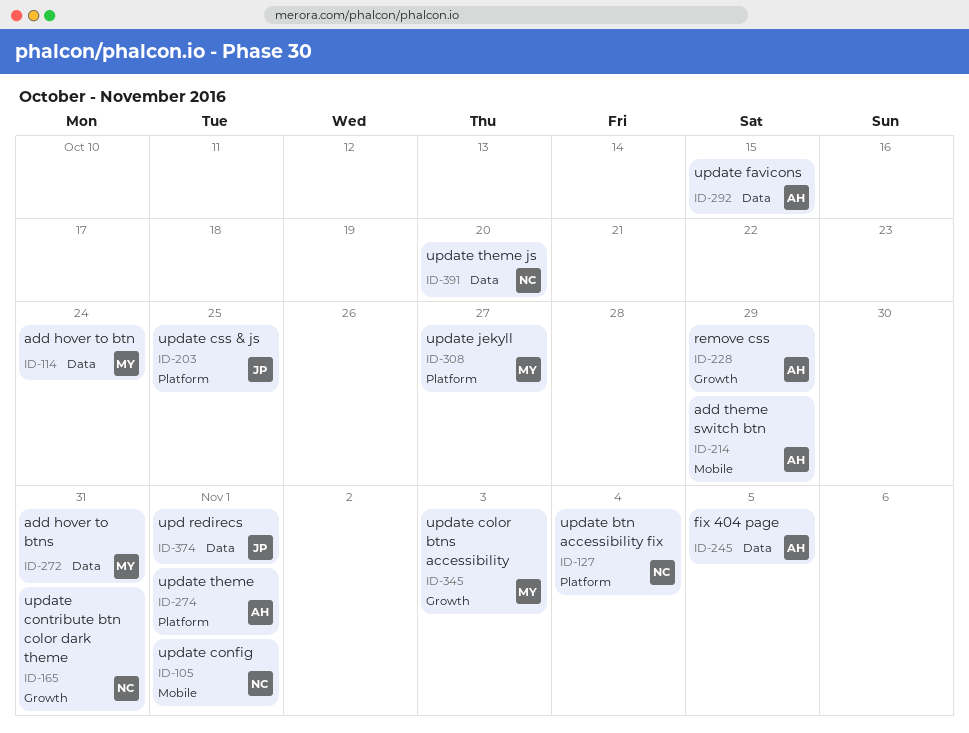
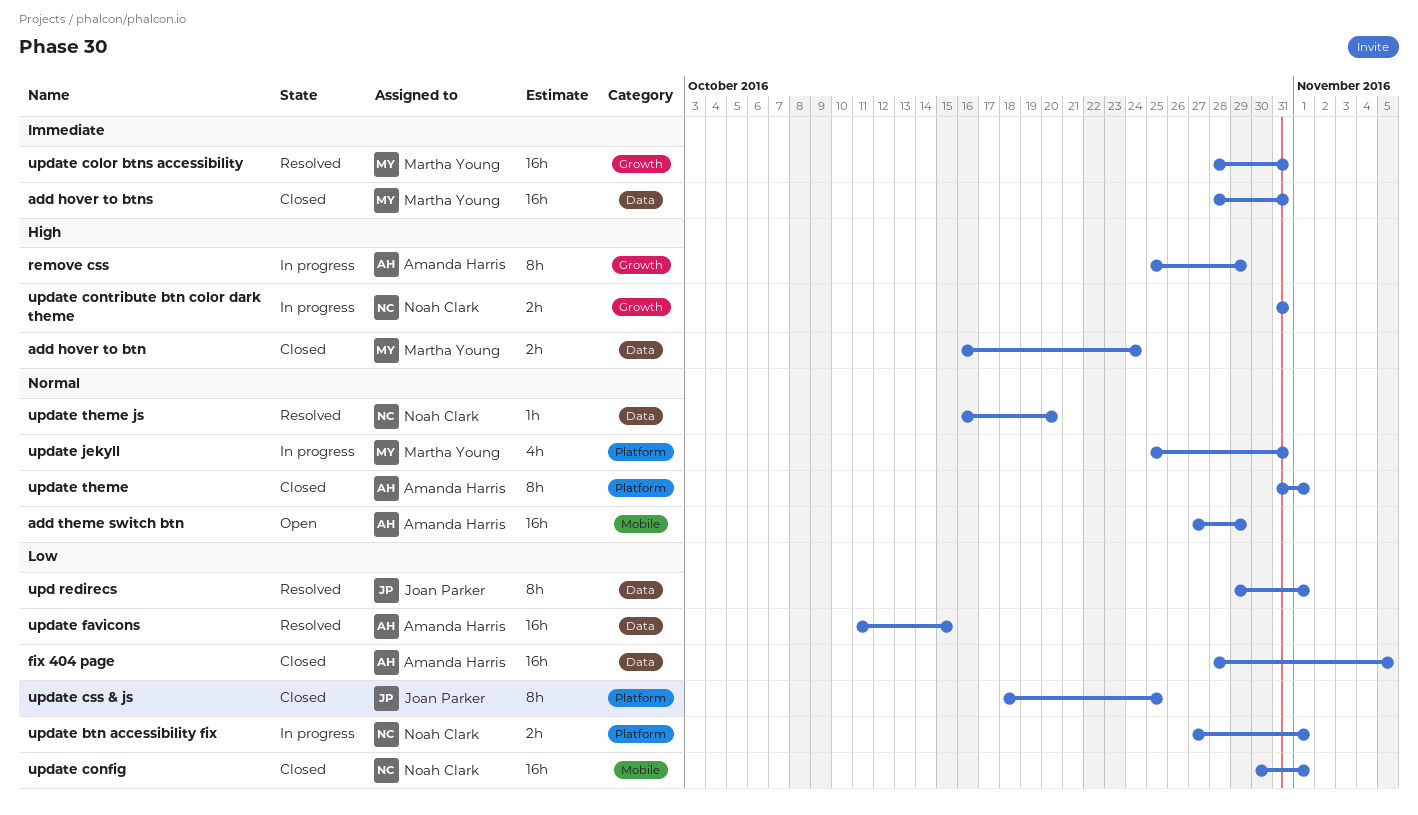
update btn accessibility fix, due: Nov 4 -> Nov 1
update color btns accessibility, due: Nov 3 -> Oct 31
update jekyll, due: Oct 27 -> Oct 31

